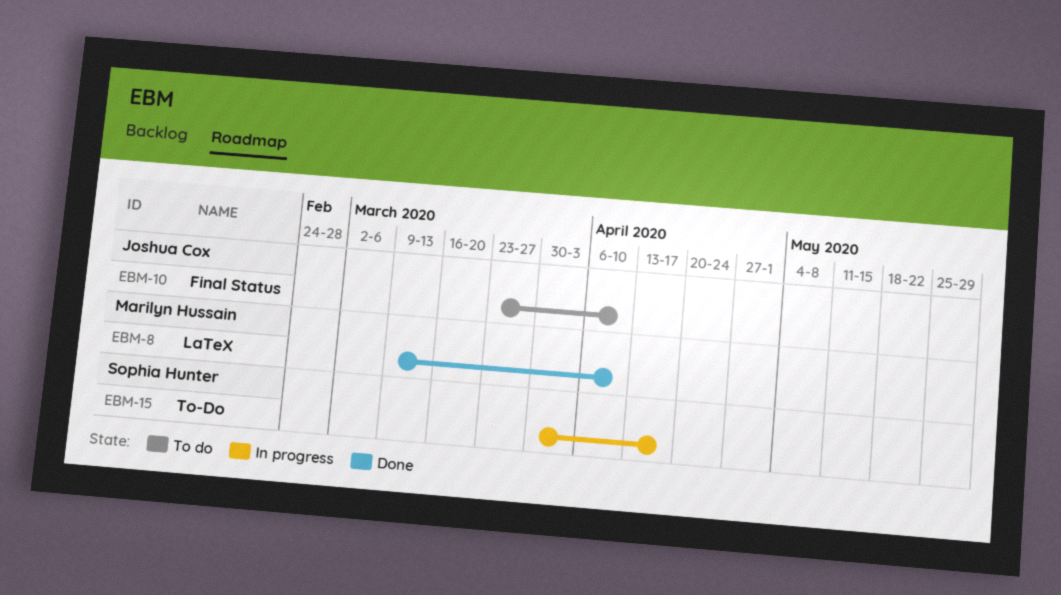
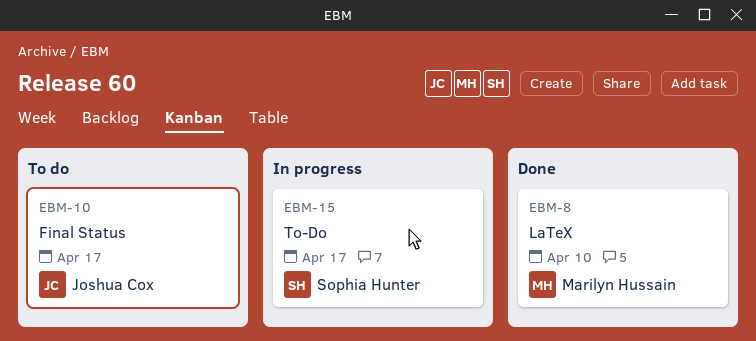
EBM-10, due: Apr 10 -> Apr 17

